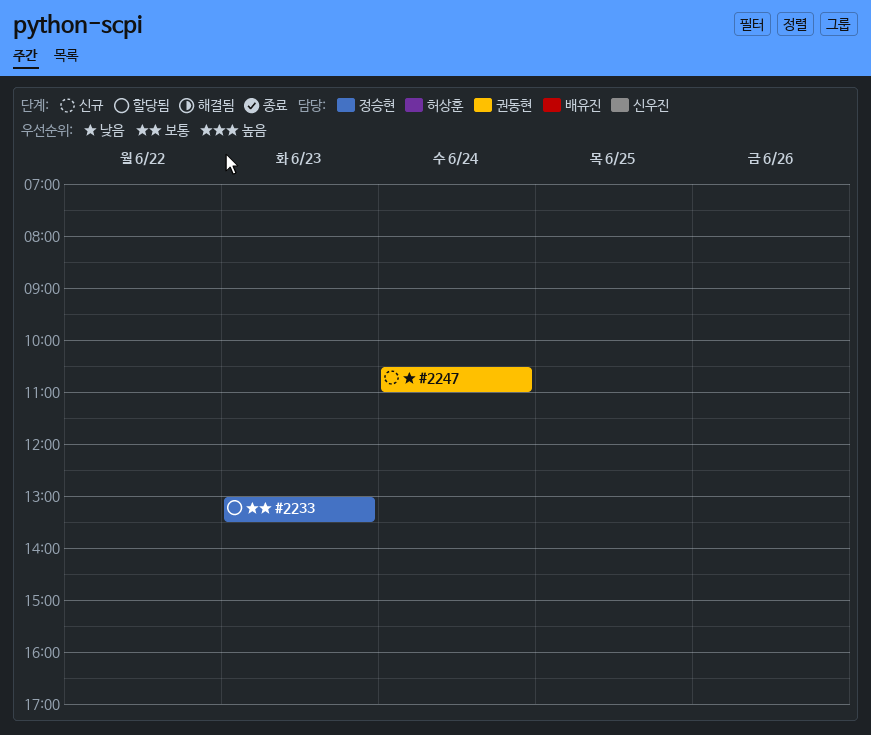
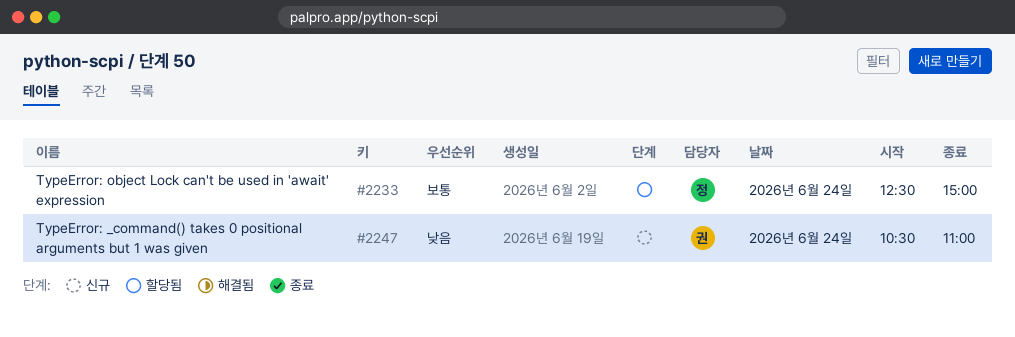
#2233, day: Jun 23 -> Jun 24
#2233, begins: 13:00 -> 12:30
#2233, ends: 13:30 -> 15:00

